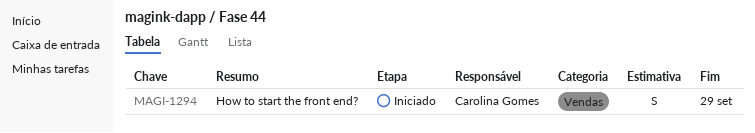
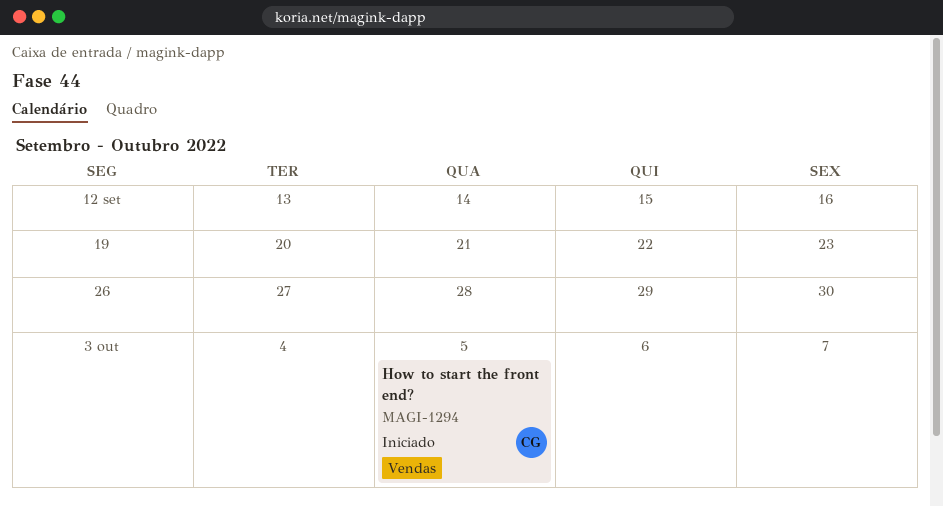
MAGI-1294, due: Sep 29 -> Oct 5

